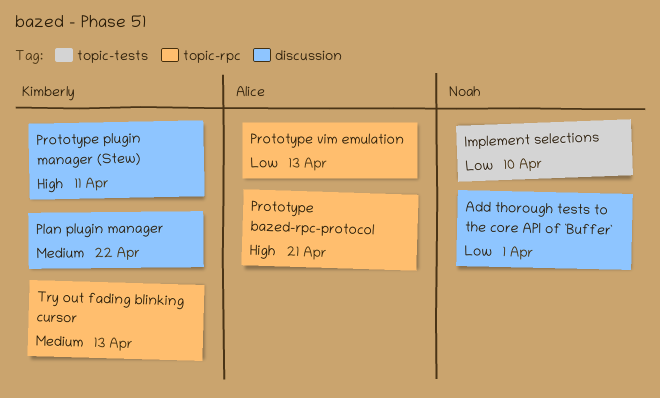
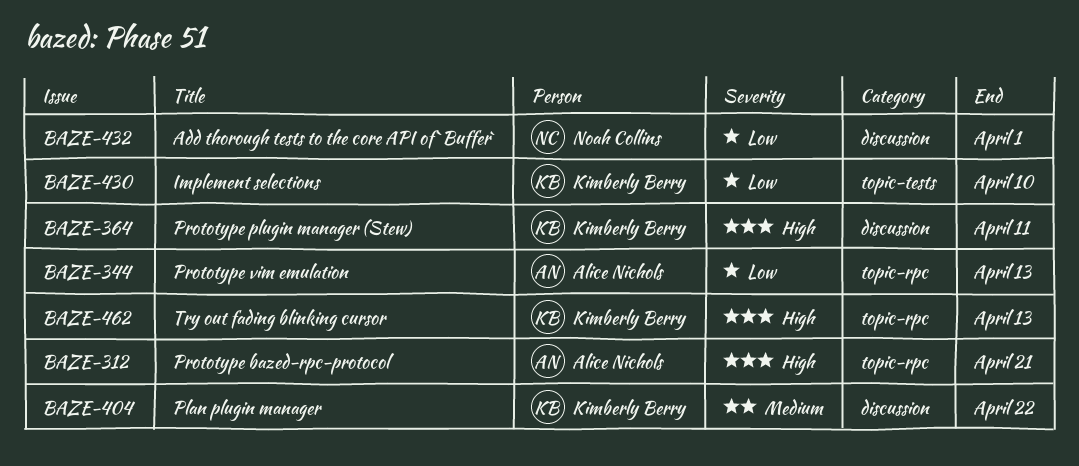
Implement selections, owner: Noah Collins -> Kimberly Berry
Try out fading blinking cursor, priority: Medium -> High

